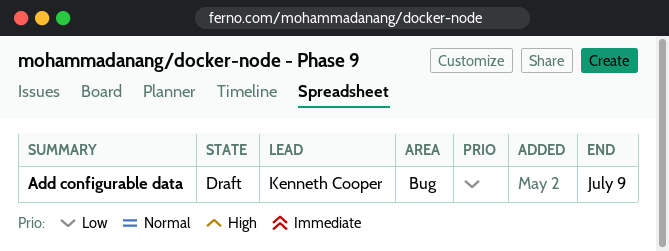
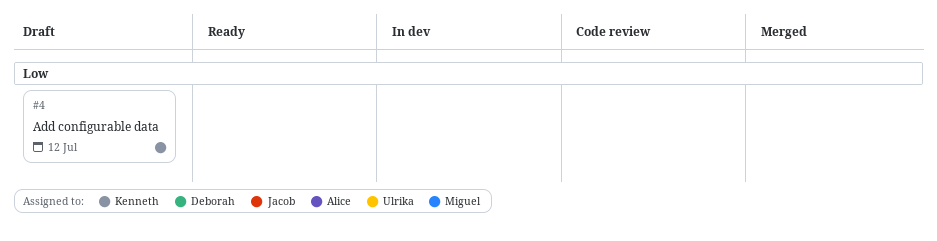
Add configurable data, due: Jul 9 -> Jul 12

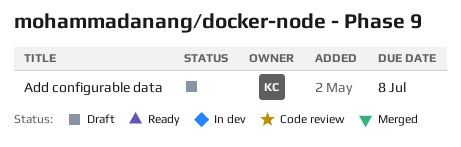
Add configurable data, due: Jul 12 -> Jul 8

